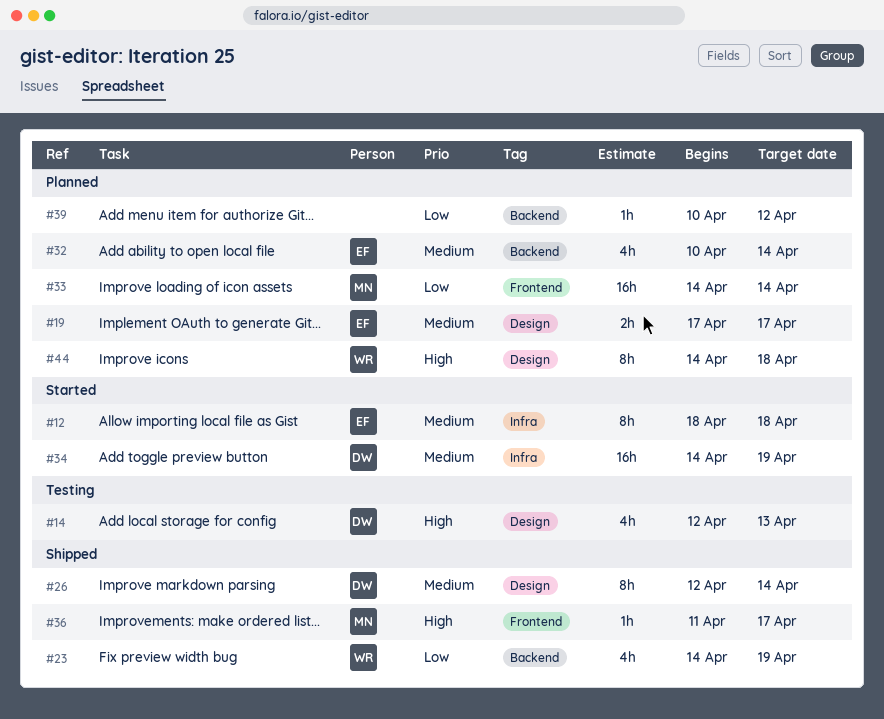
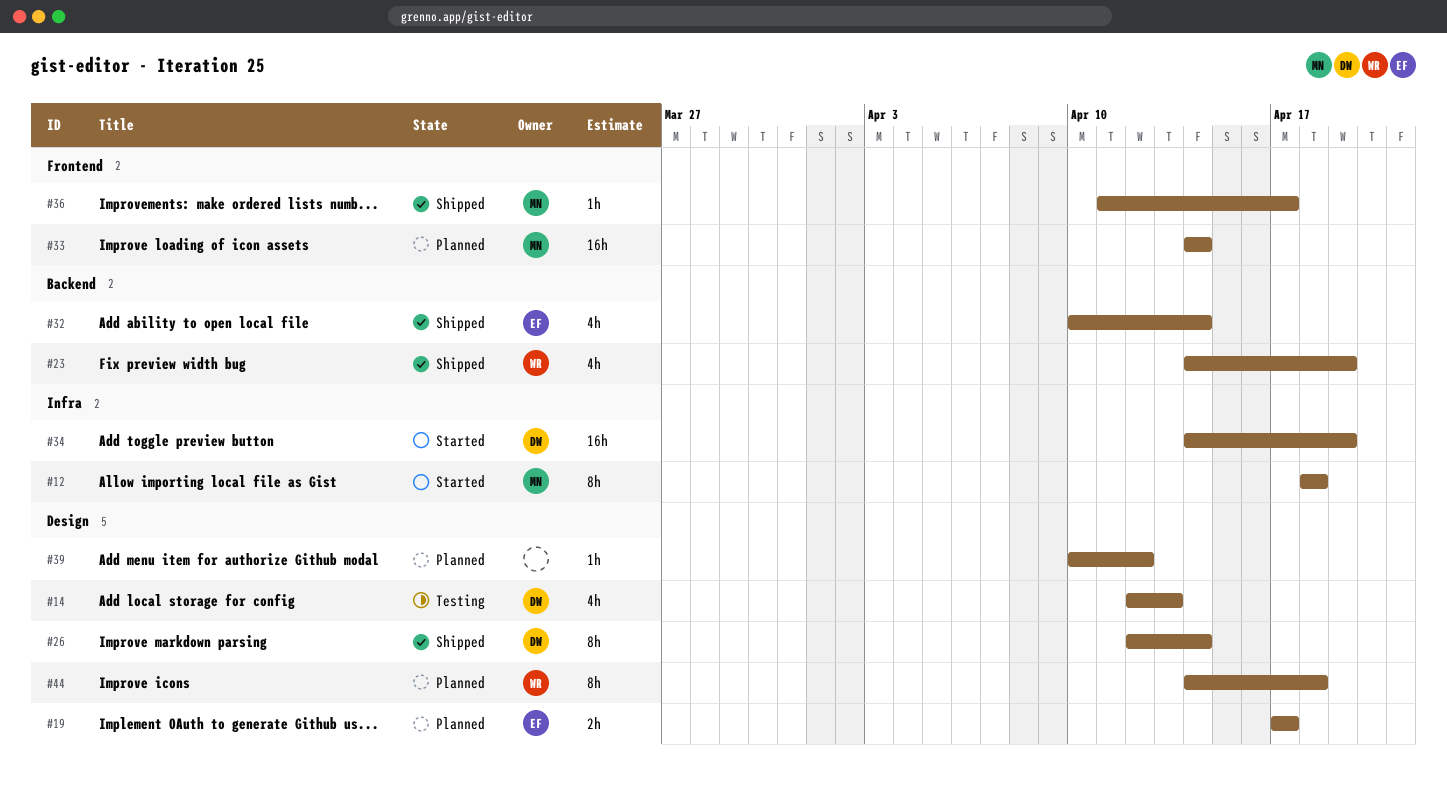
#12, owner: EF -> MN
#32, status: Planned -> Shipped
#39, label: Backend -> Design

